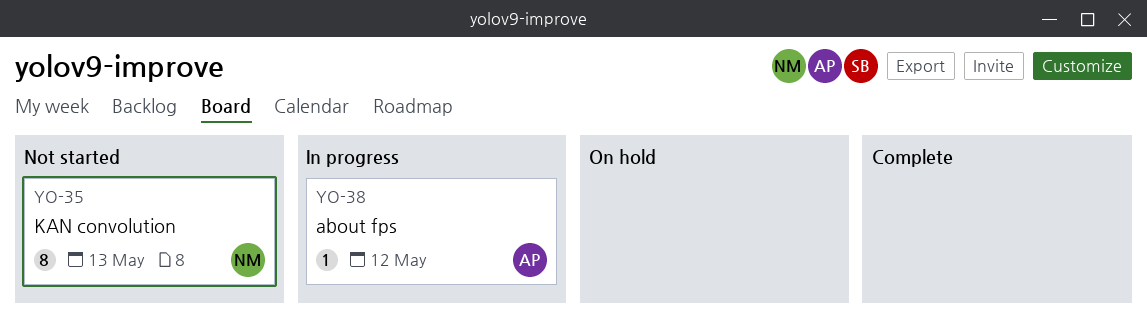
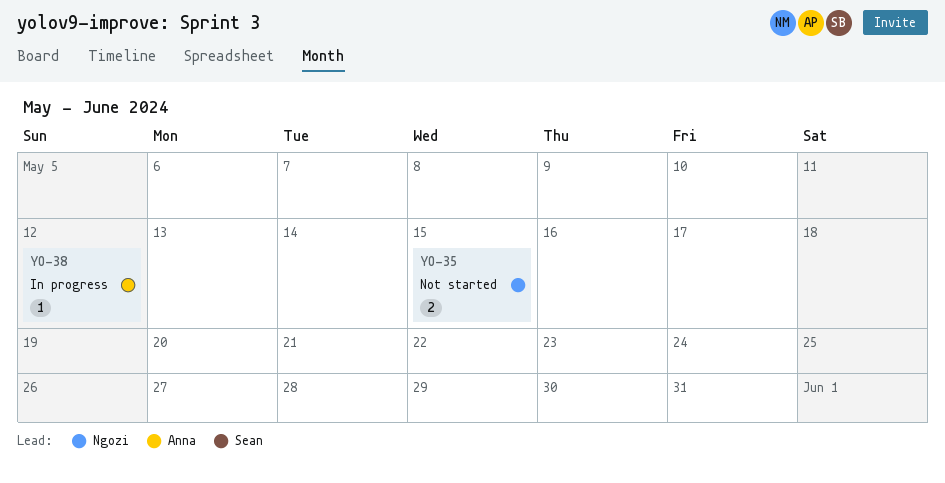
YO-35, estimate: 8 -> 2
YO-35, due: May 13 -> May 15

